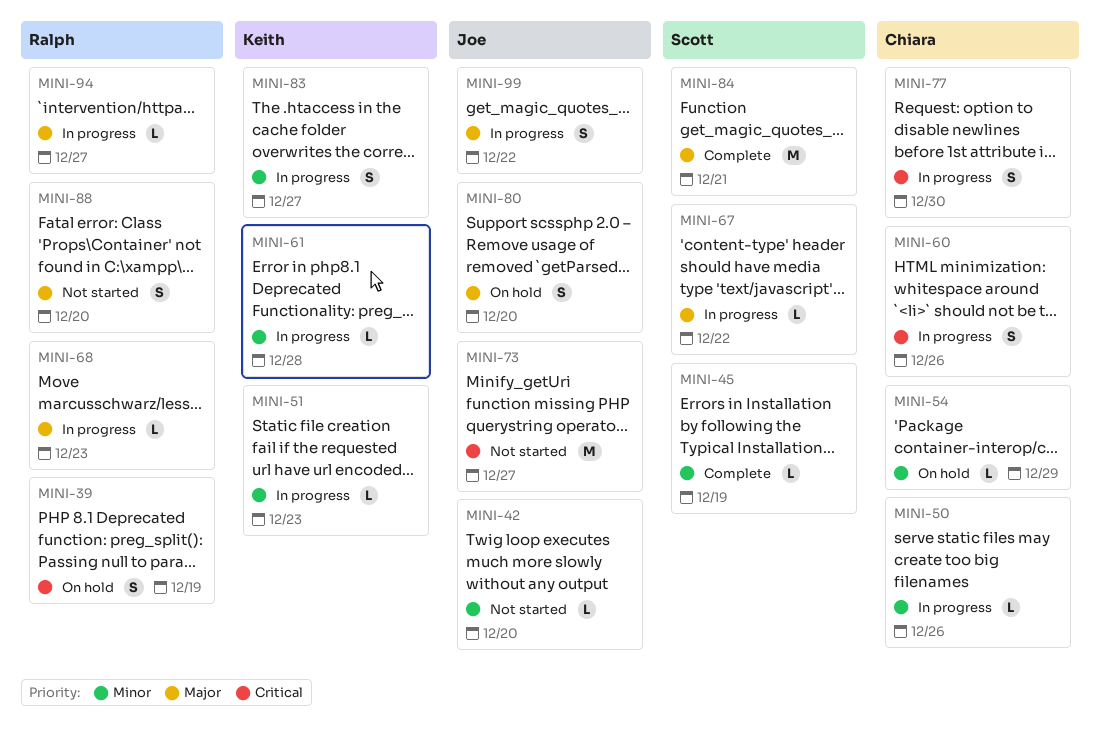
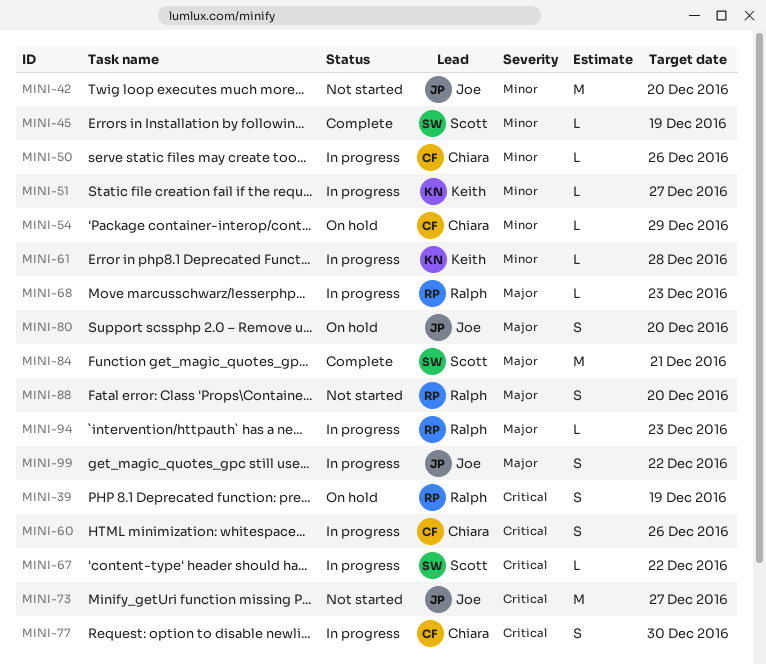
MINI-42, estimate: L -> M
MINI-51, due: Dec 23 -> Dec 27
MINI-67, priority: Major -> Critical
MINI-83: present -> none
MINI-94, due: Dec 27 -> Dec 23

